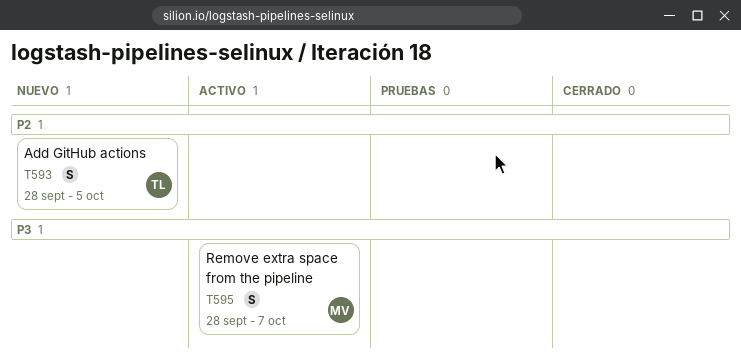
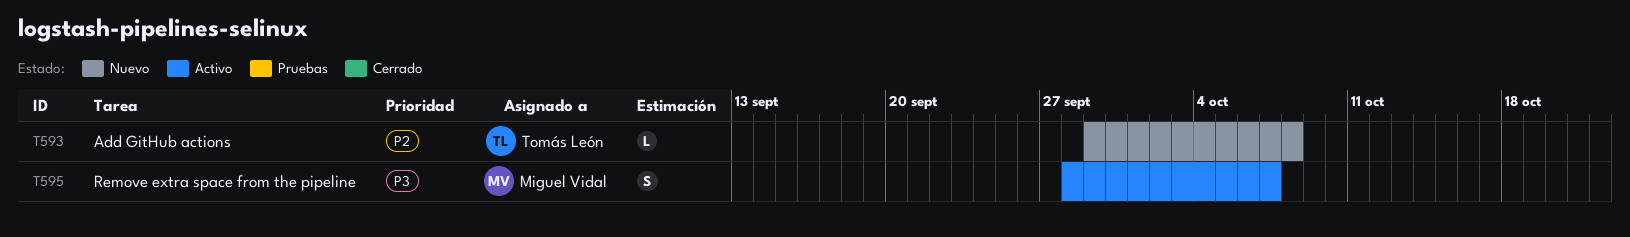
T593, estimate: S -> L
T593, start: Sep 28 -> Sep 29
T593, due: Oct 5 -> Oct 8

